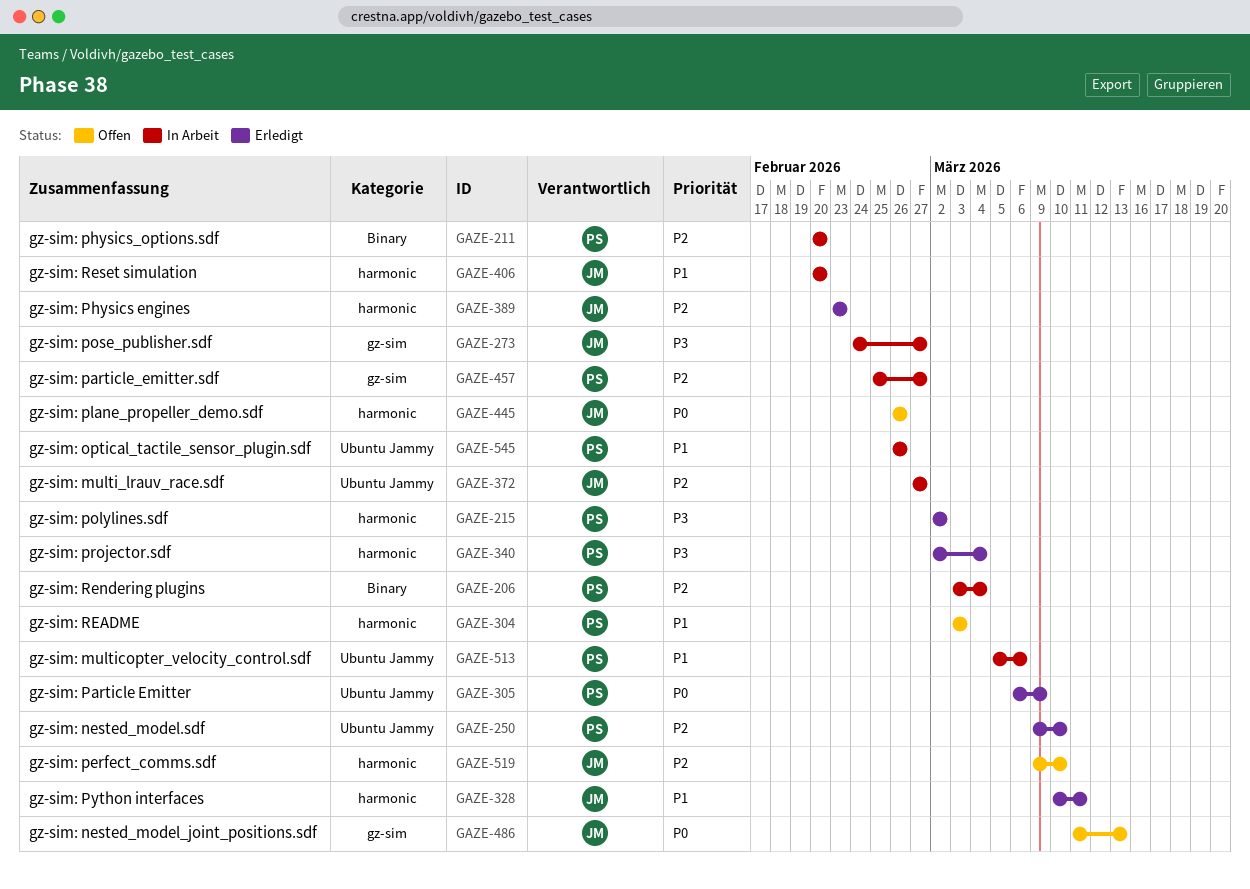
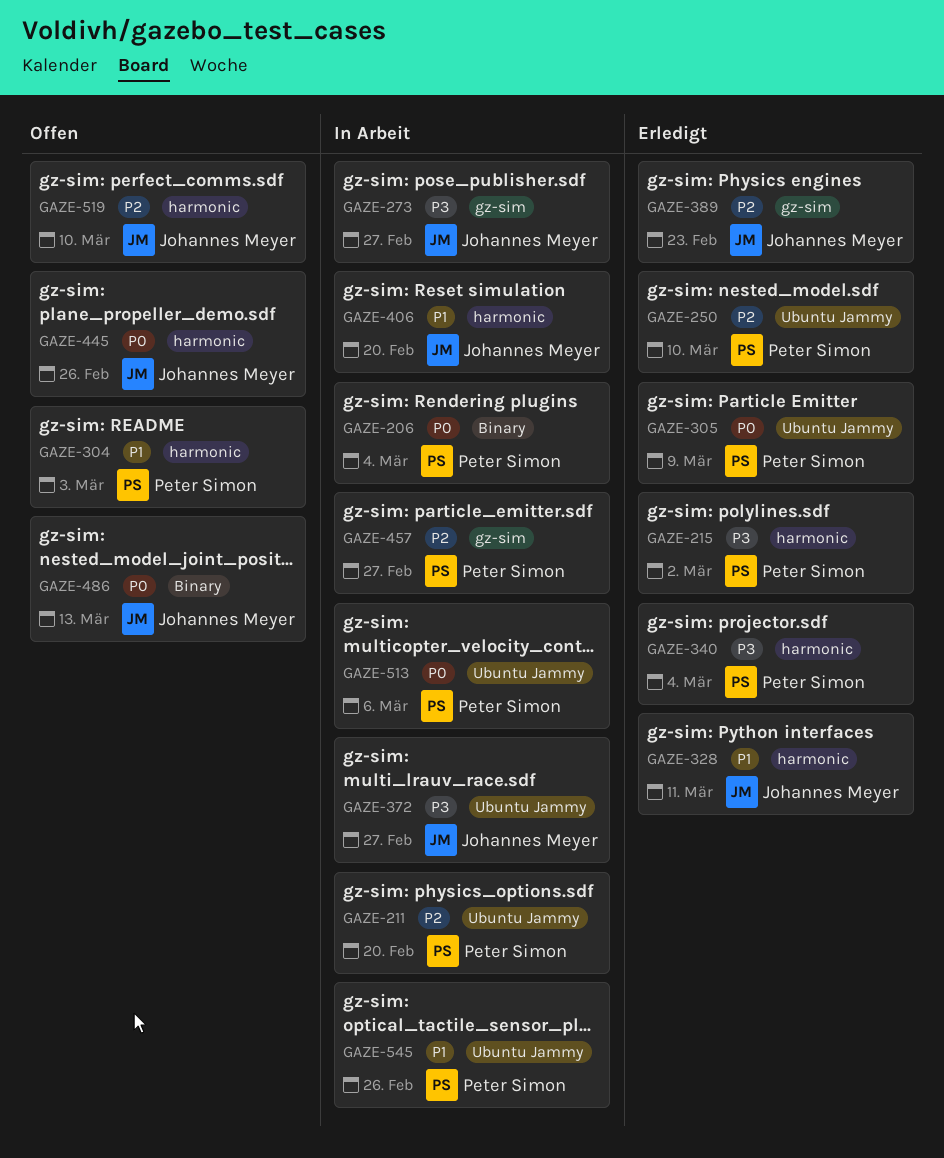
GAZE-206, priority: P2 -> P0
GAZE-211, label: Binary -> Ubuntu Jammy
GAZE-372, priority: P2 -> P3
GAZE-389, label: harmonic -> gz-sim
GAZE-486, label: gz-sim -> Binary
GAZE-513, priority: P1 -> P0

